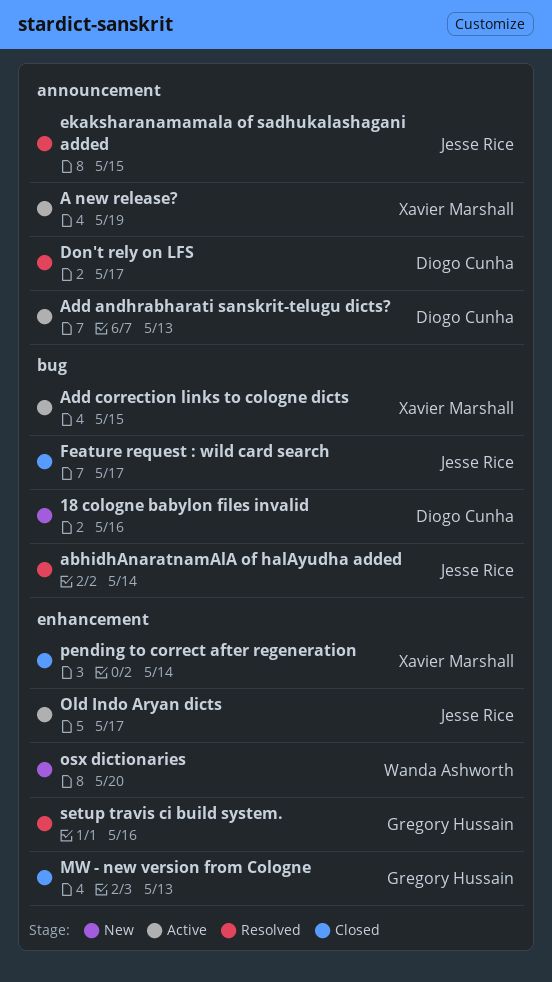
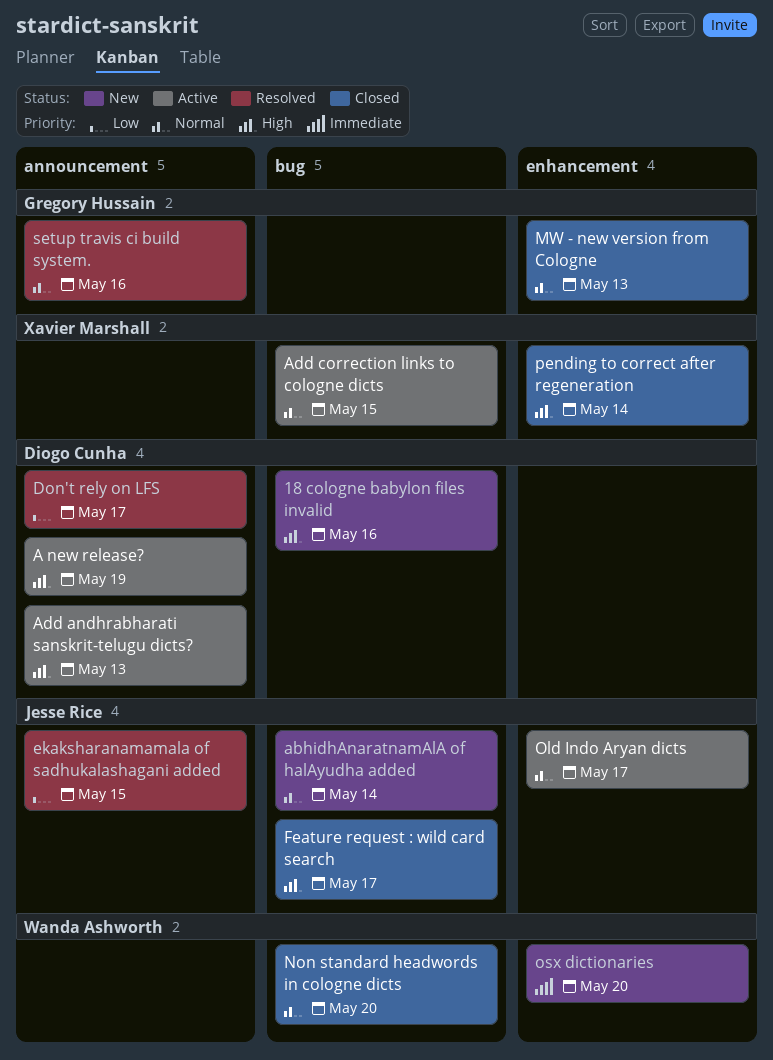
A new release?, owner: Xavier Marshall -> Diogo Cunha
abhidhAnaratnamAlA of halAyudha added, status: Resolved -> New
Non standard headwords in cologne dicts: none -> present
setup travis ci build system., label: enhancement -> announcement

